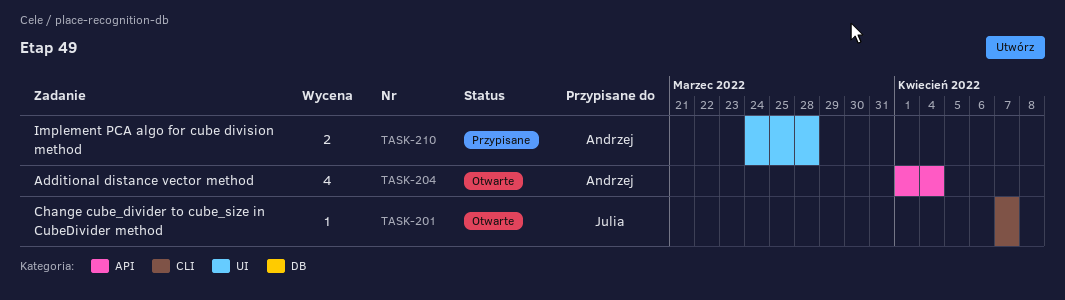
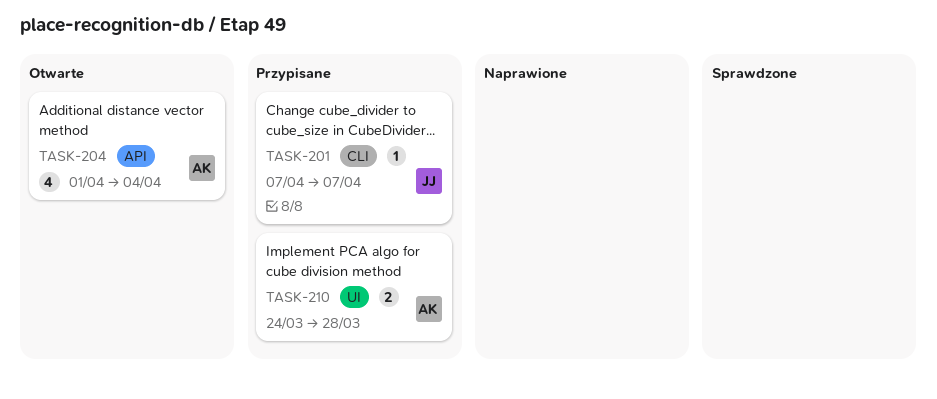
TASK-201, status: Otwarte -> Przypisane

